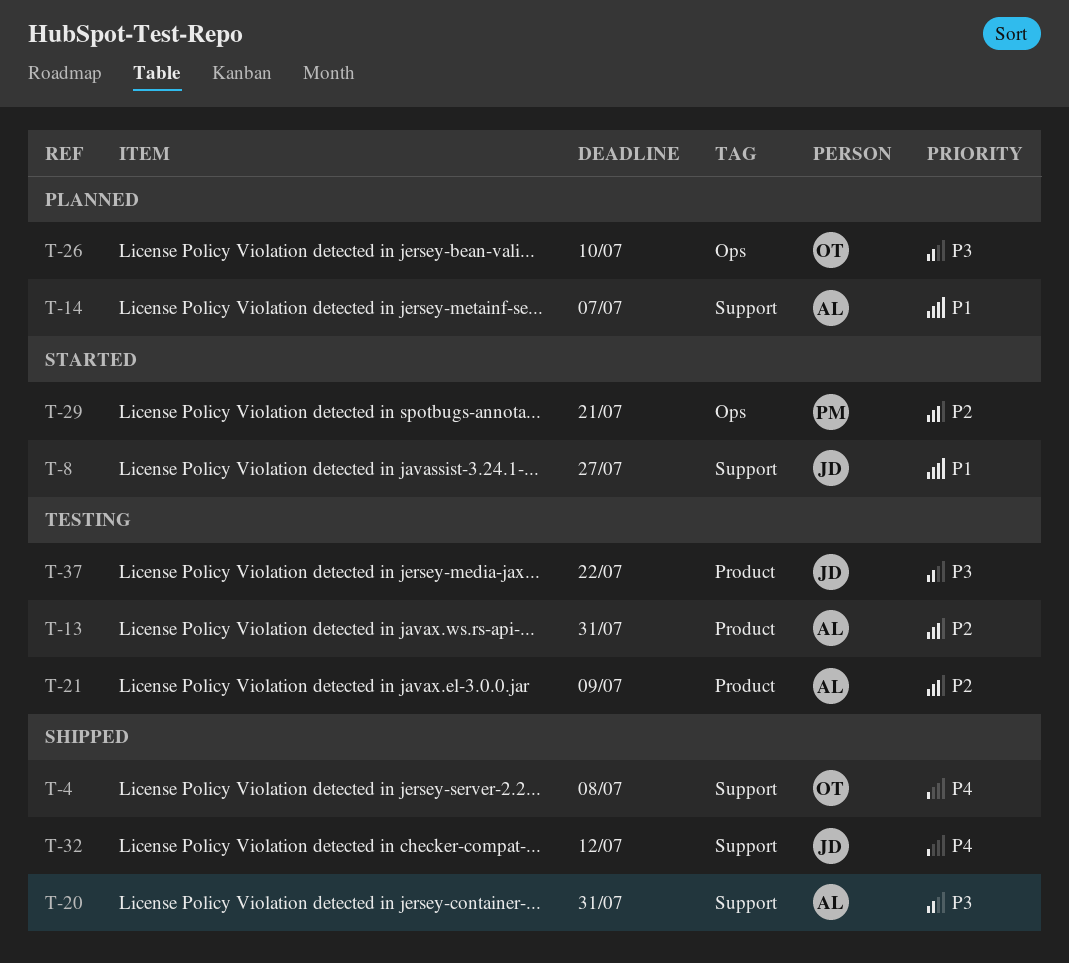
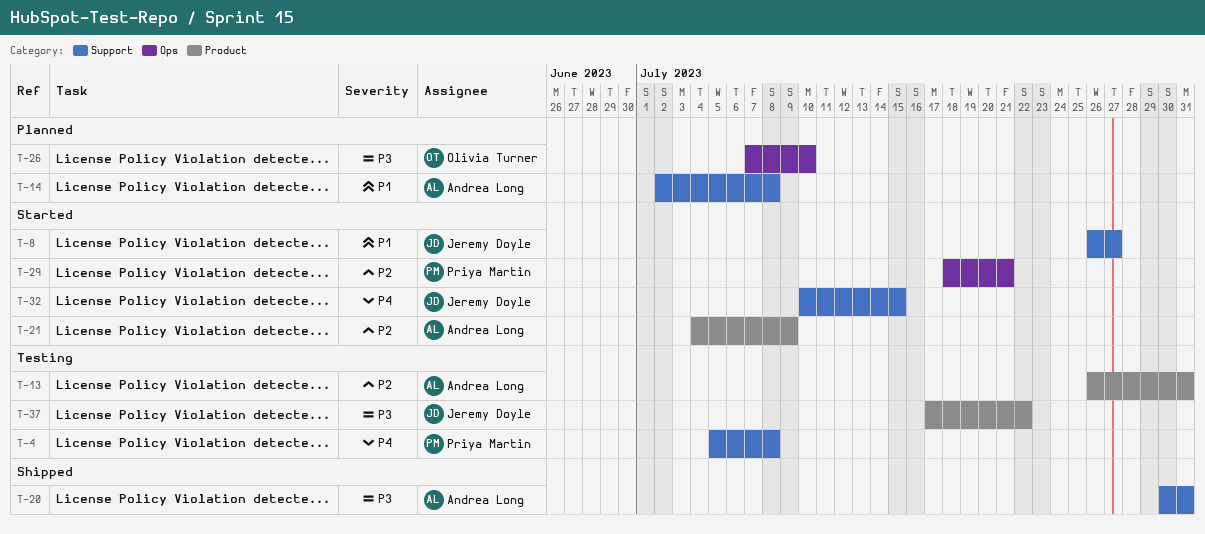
T-4, status: Shipped -> Testing
T-4, owner: Olivia Turner -> Priya Martin
T-14, due: Jul 7 -> Jul 8
T-21, status: Testing -> Started
T-32, status: Shipped -> Started
T-32, due: Jul 12 -> Jul 15

